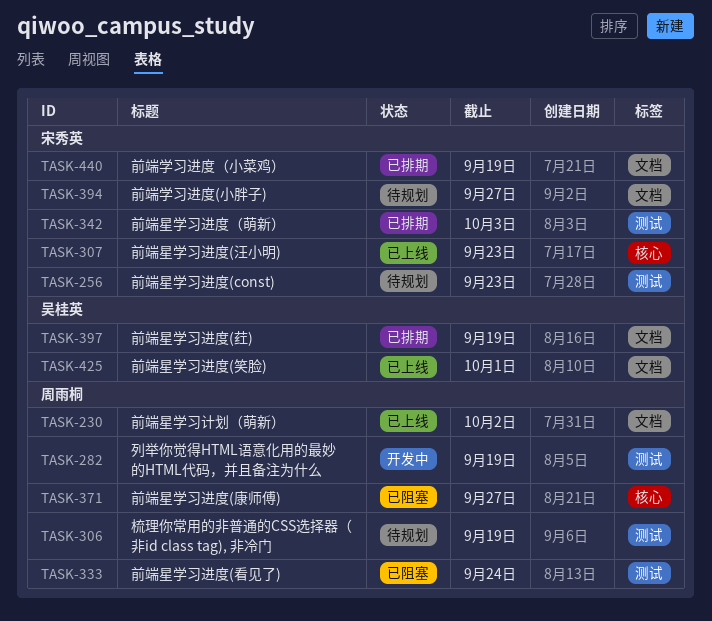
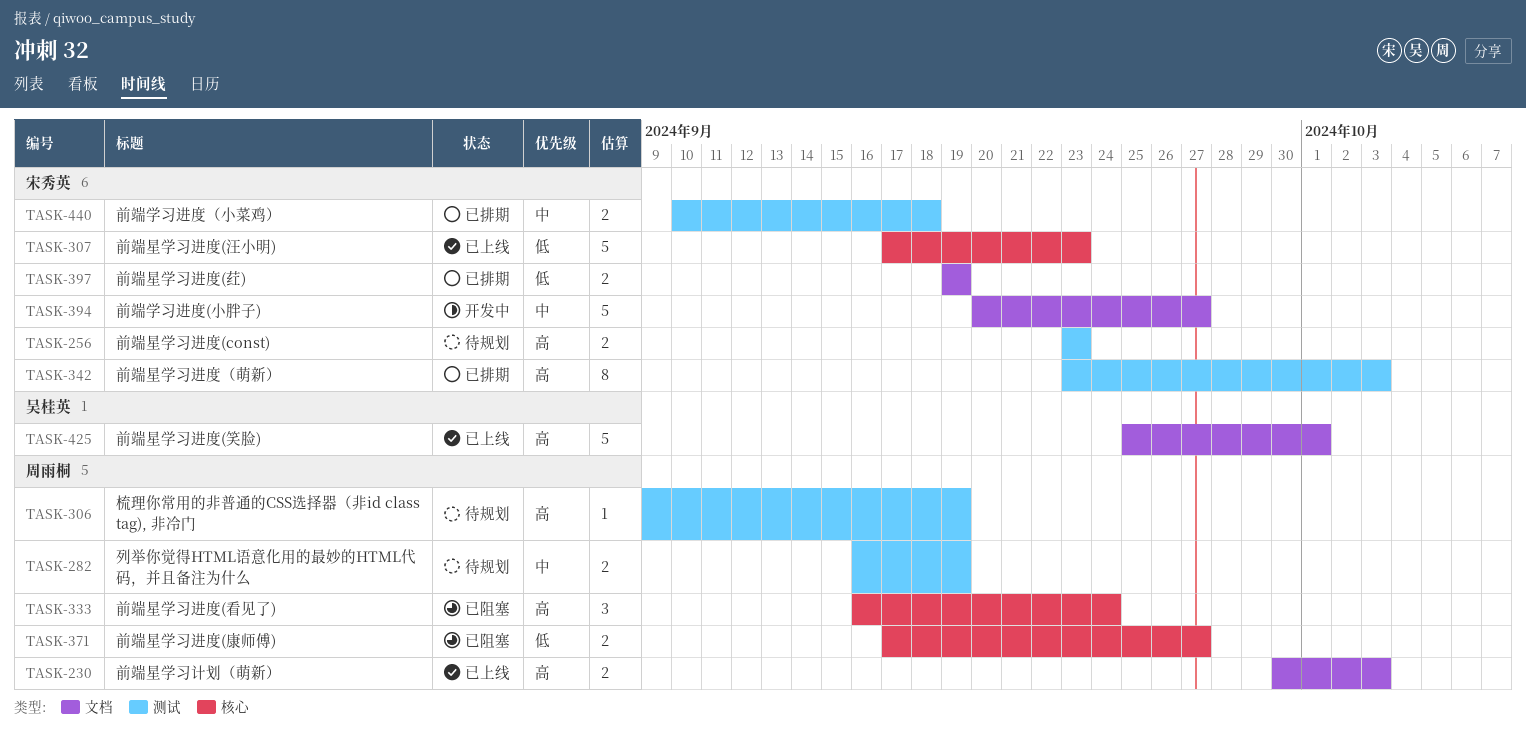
TASK-230, due: Oct 2 -> Oct 3
TASK-282, status: 开发中 -> 待规划
TASK-333, label: 测试 -> 核心
TASK-394, status: 待规划 -> 开发中
TASK-397, owner: 吴桂英 -> 宋秀英
TASK-440, label: 文档 -> 测试
TASK-440, due: Sep 19 -> Sep 18

